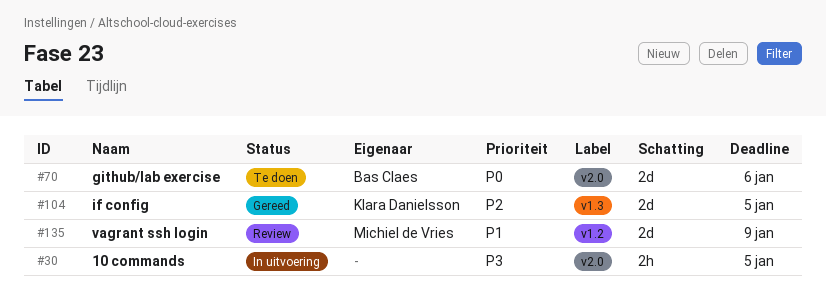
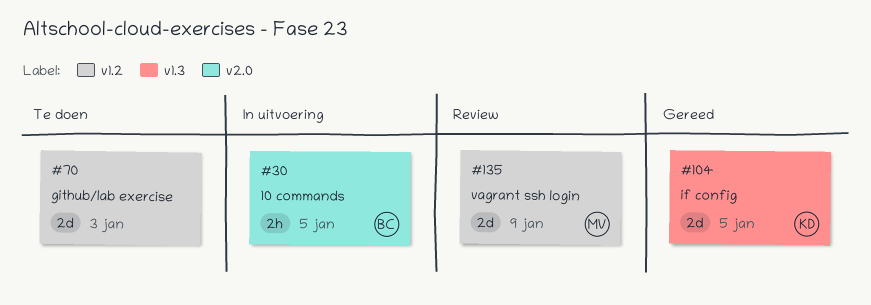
#30, owner: none -> Bas Claes
#70, owner: Bas Claes -> none
#70, label: v2.0 -> v1.2
#70, due: Jan 6 -> Jan 3

